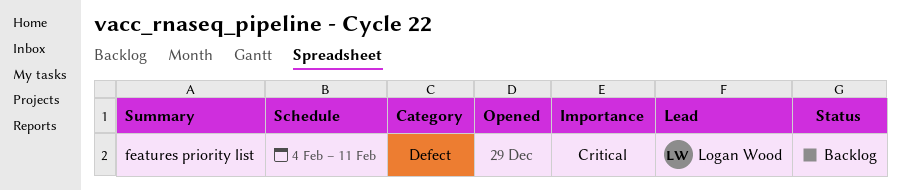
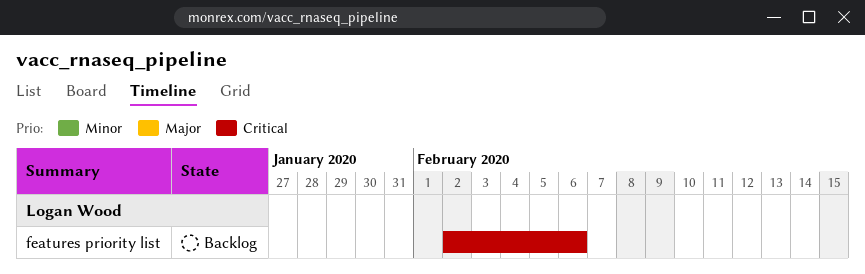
features priority list, start: Feb 4 -> Feb 2
features priority list, due: Feb 11 -> Feb 6

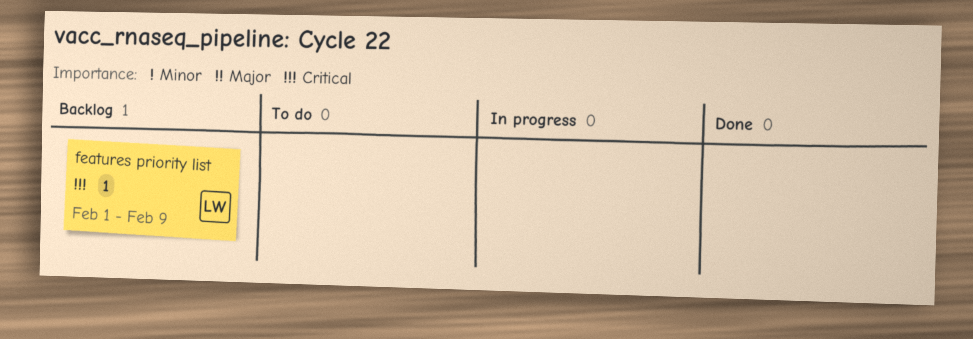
features priority list, start: Feb 2 -> Feb 1
features priority list, due: Feb 6 -> Feb 9

